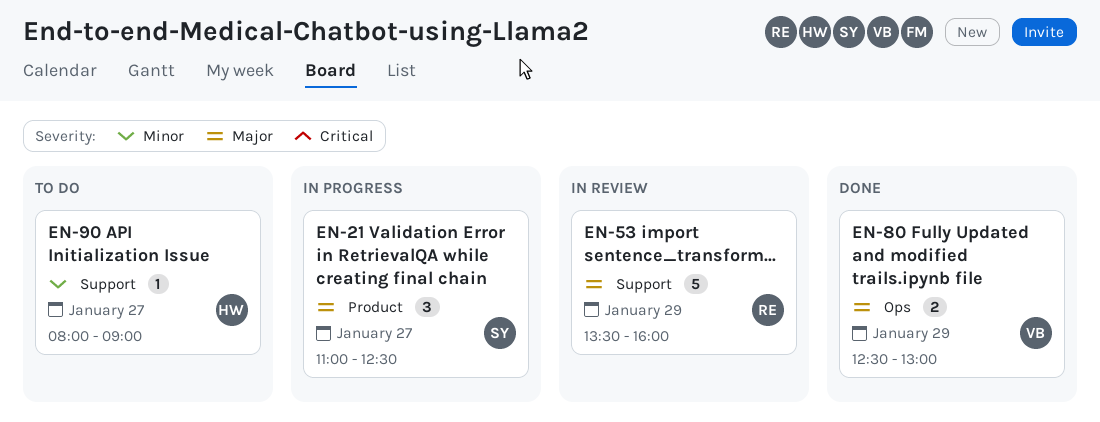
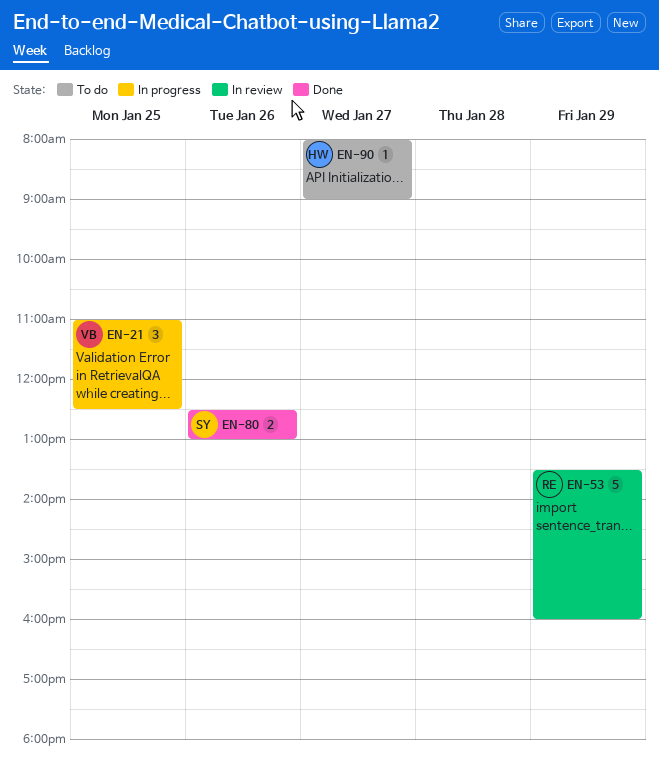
EN-21, owner: SY -> VB
EN-21, day: Jan 27 -> Jan 25
EN-80, owner: VB -> SY
EN-80, day: Jan 29 -> Jan 26

